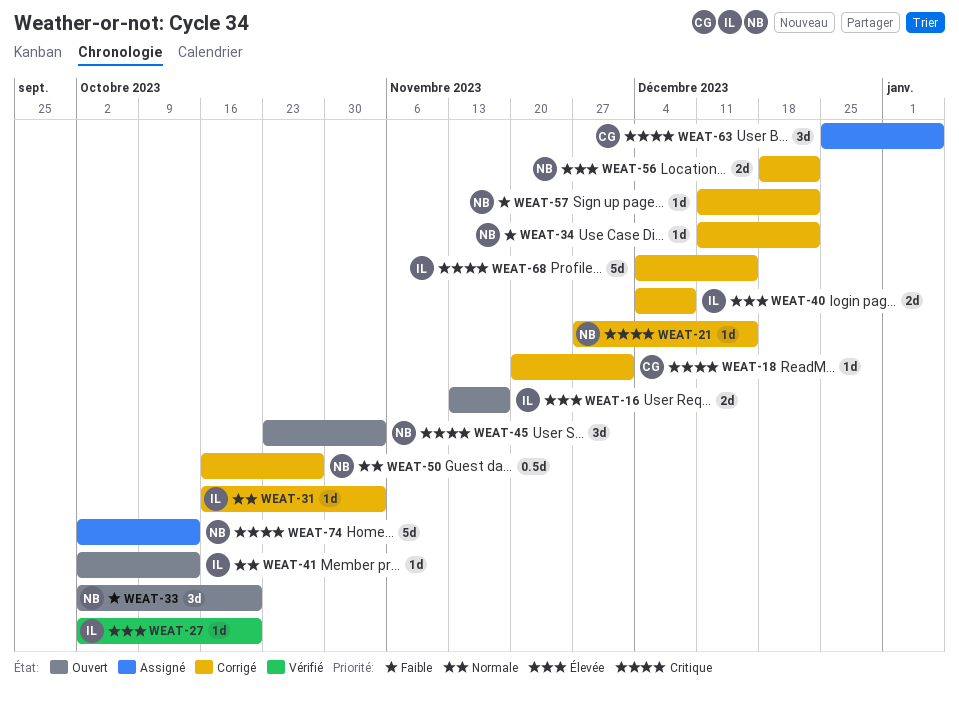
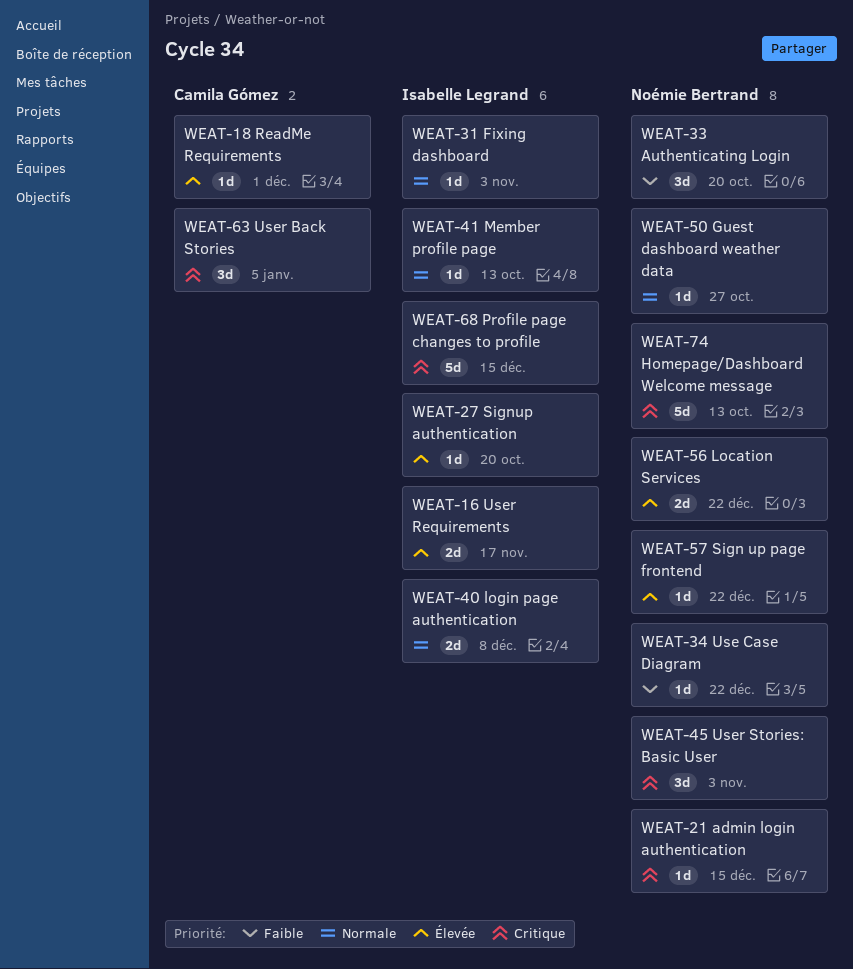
WEAT-18, priority: Critique -> Élevée
WEAT-40, priority: Élevée -> Normale
WEAT-50, estimate: 0.5d -> 1d
WEAT-57, priority: Faible -> Élevée

